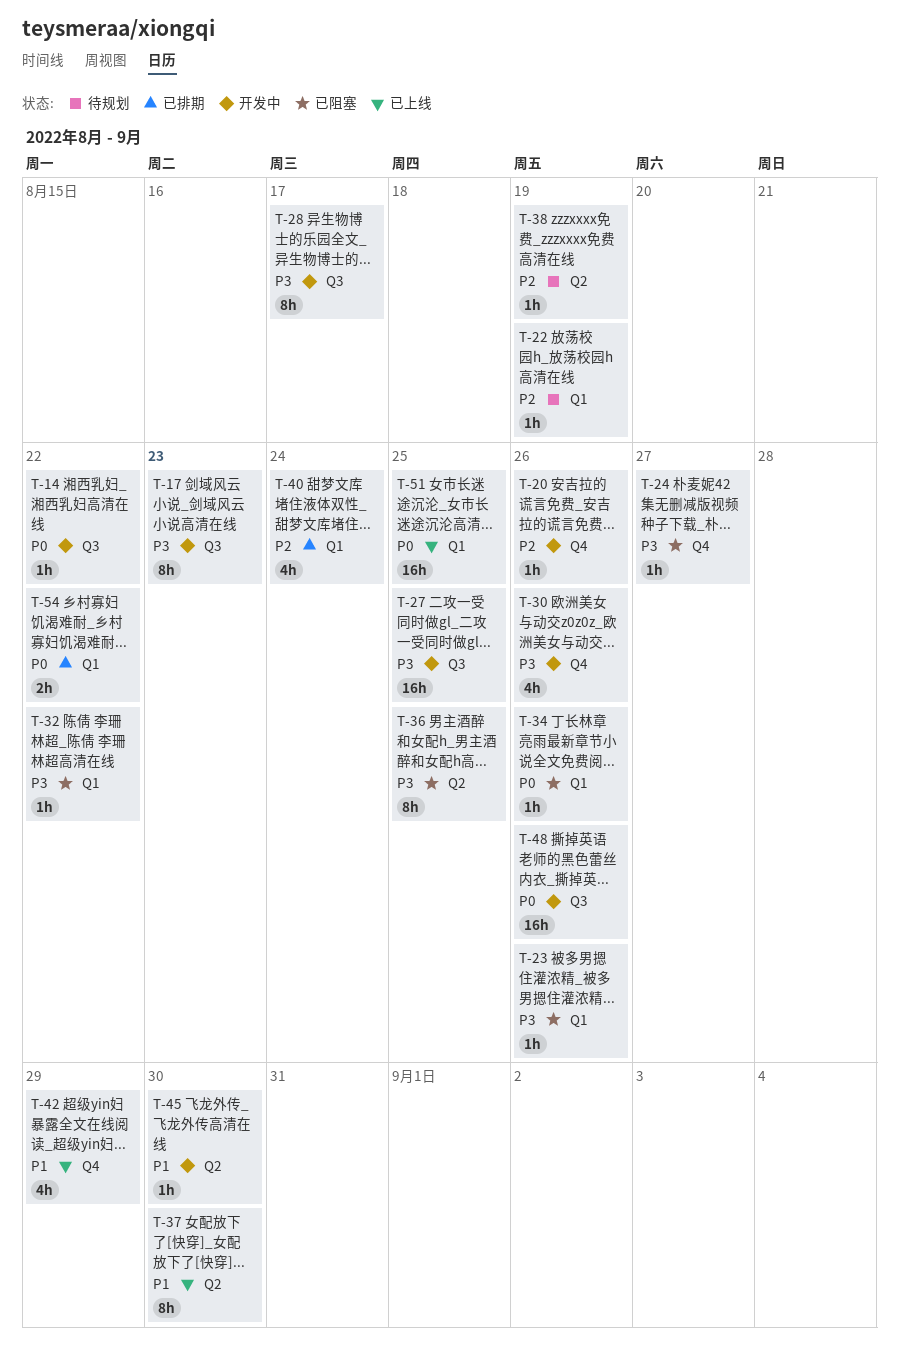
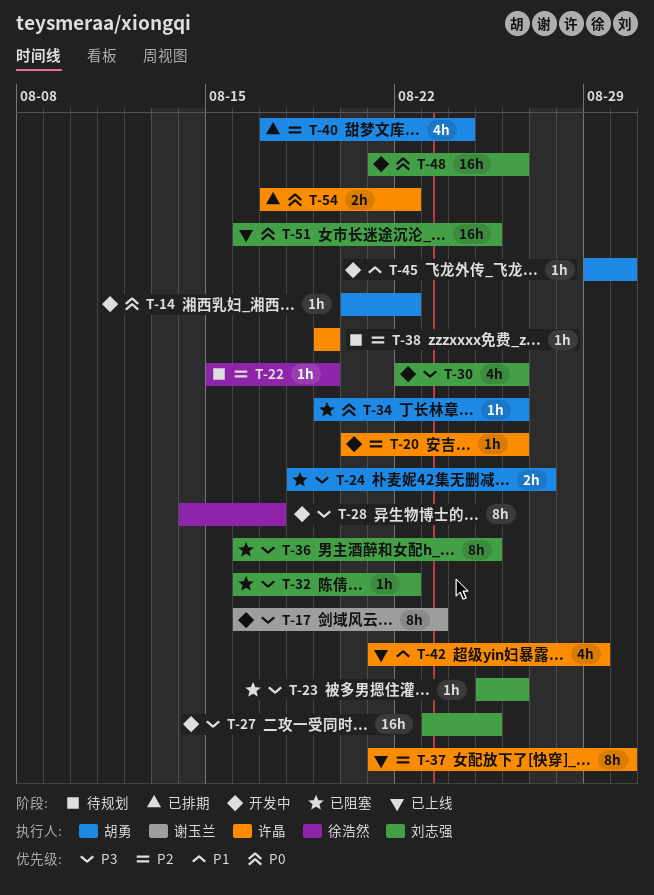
T-24, estimate: 1h -> 2h
T-37, priority: P1 -> P2

